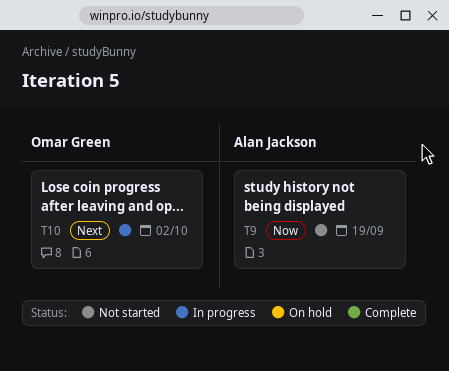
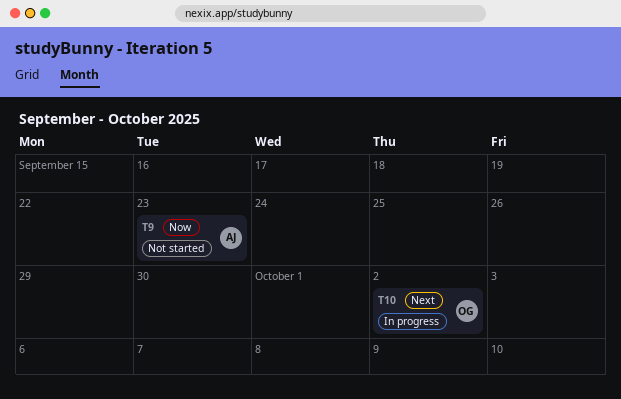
T9, due: Sep 19 -> Sep 23

